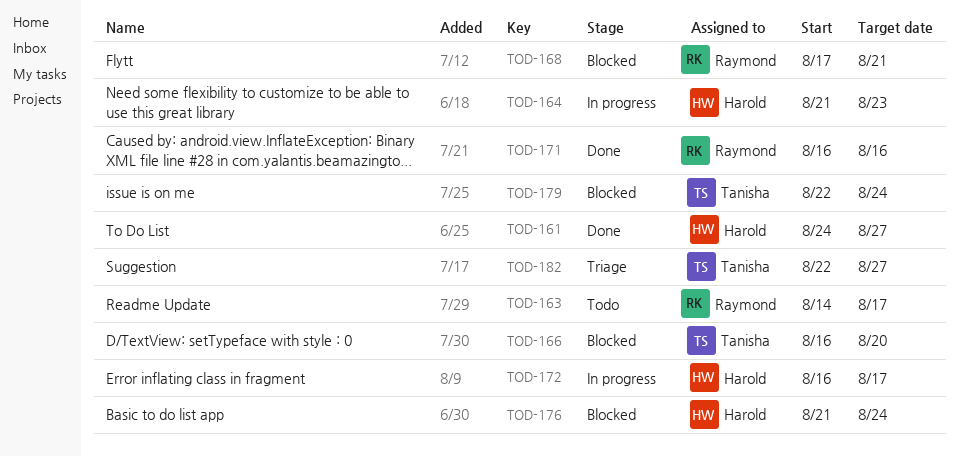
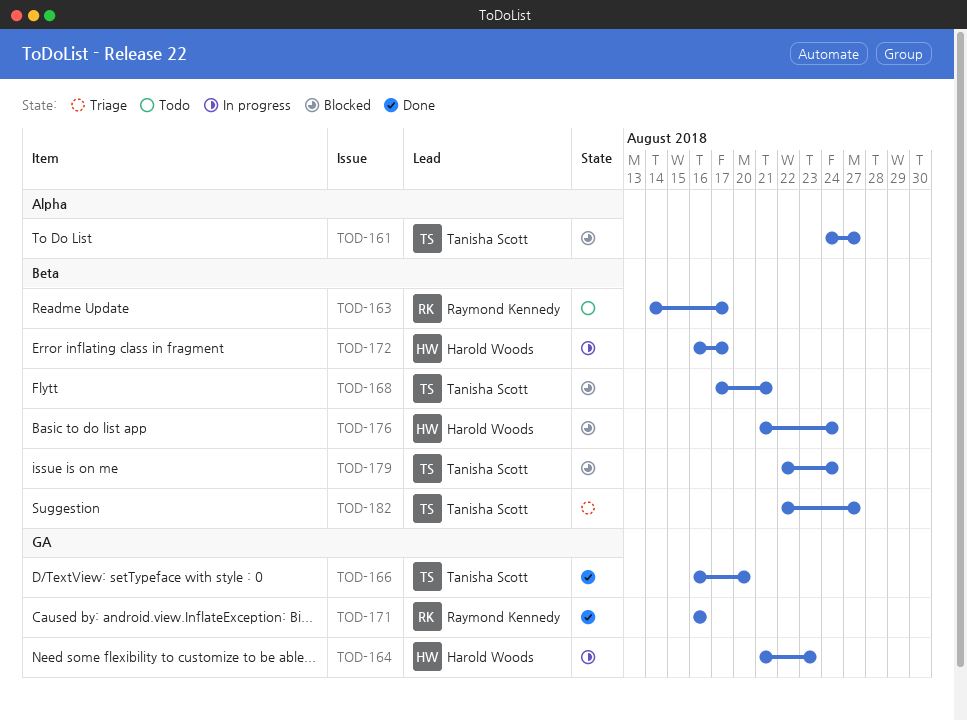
TOD-161, status: Done -> Blocked
TOD-161, owner: Harold Woods -> Tanisha Scott
TOD-166, status: Blocked -> Done
TOD-168, owner: Raymond Kennedy -> Tanisha Scott

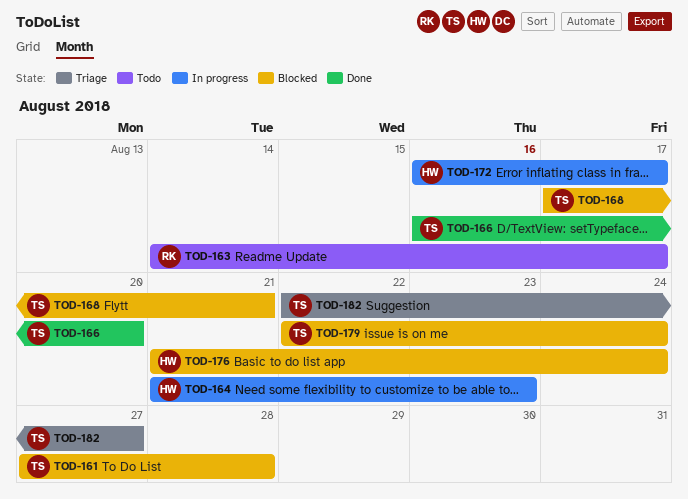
TOD-161, start: Aug 24 -> Aug 27
TOD-161, due: Aug 27 -> Aug 28
TOD-171: present -> none

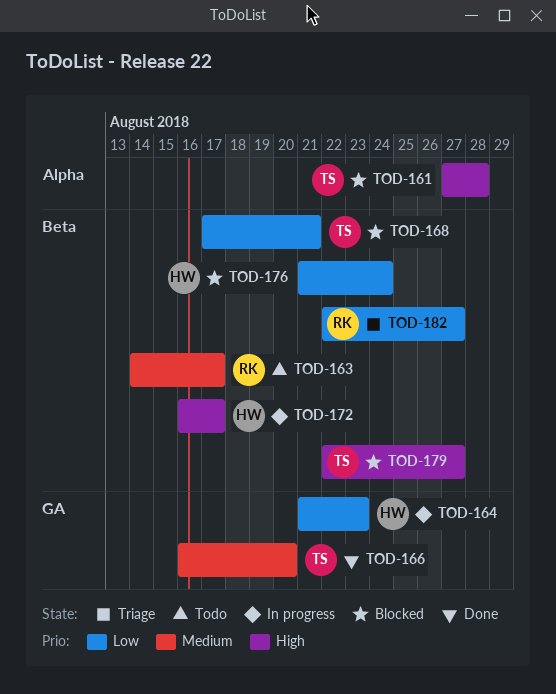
TOD-179, due: Aug 24 -> Aug 27
TOD-182, owner: TS -> RK

